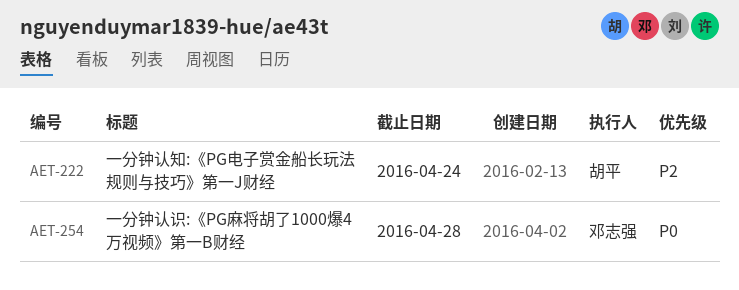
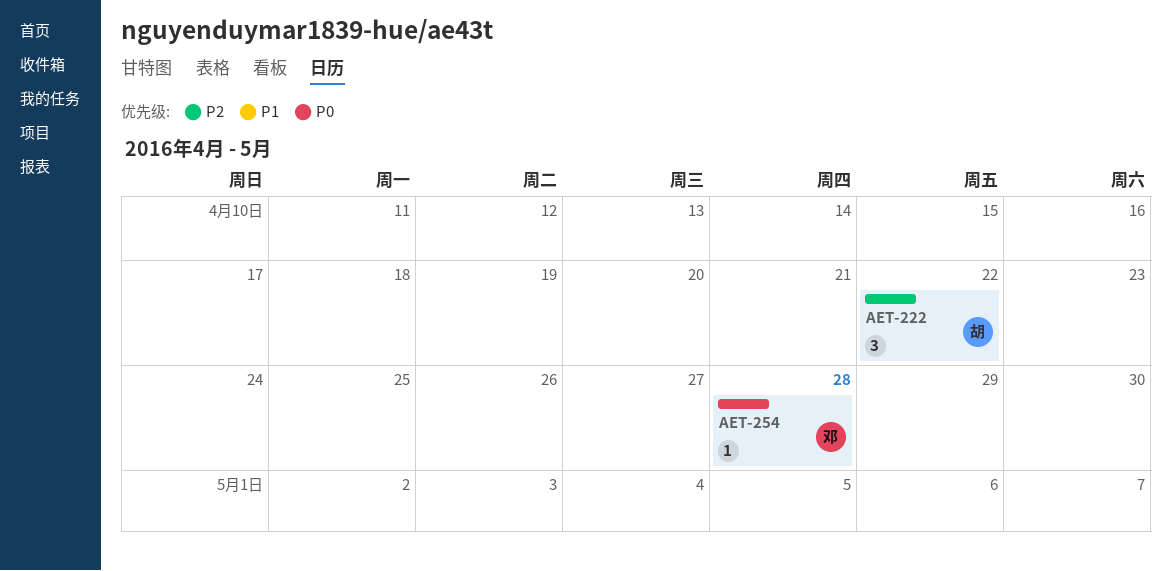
AET-222, due: Apr 24 -> Apr 22

